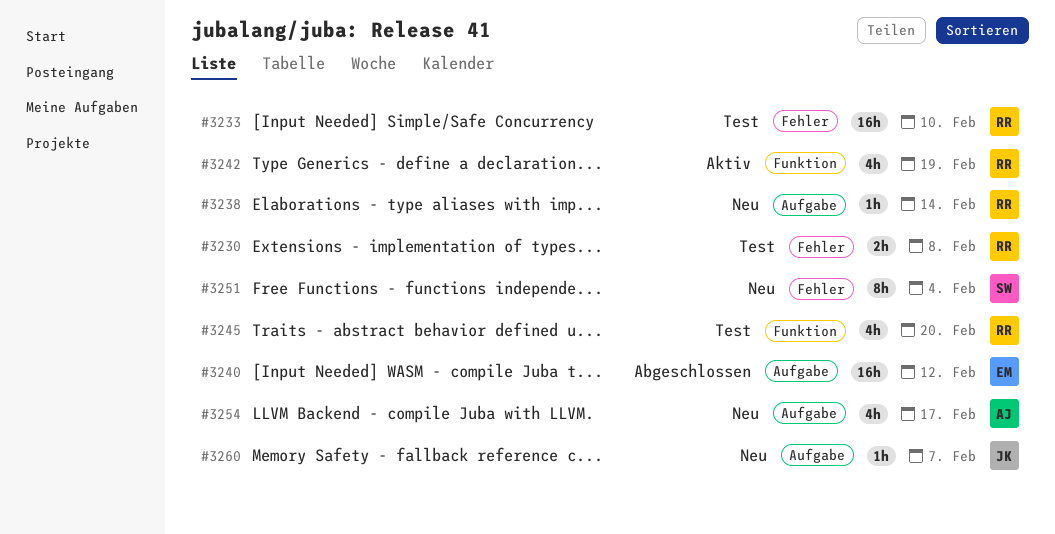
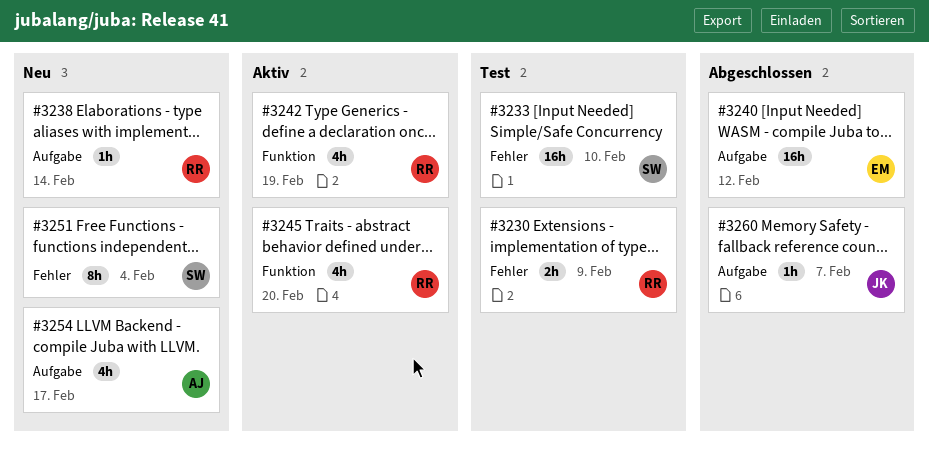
#3230, due: Feb 8 -> Feb 9
#3233, owner: RR -> SW
#3245, status: Test -> Aktiv
#3260, status: Neu -> Abgeschlossen

